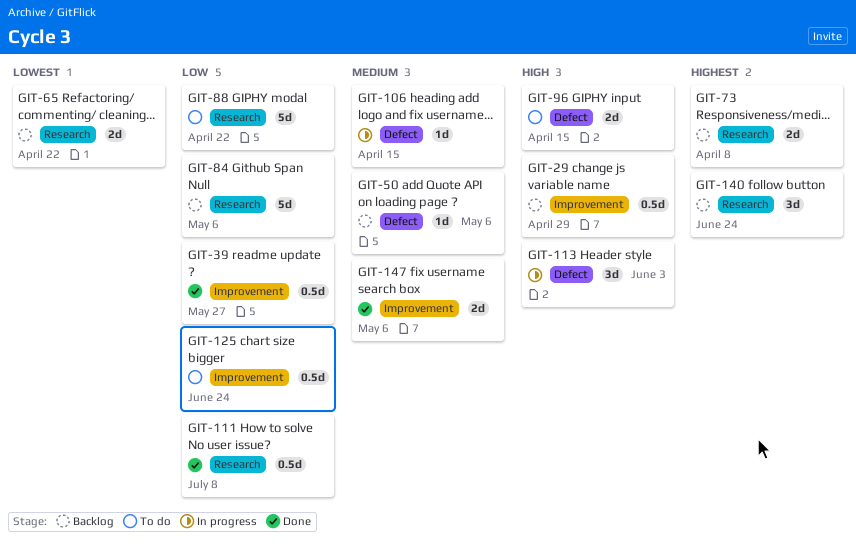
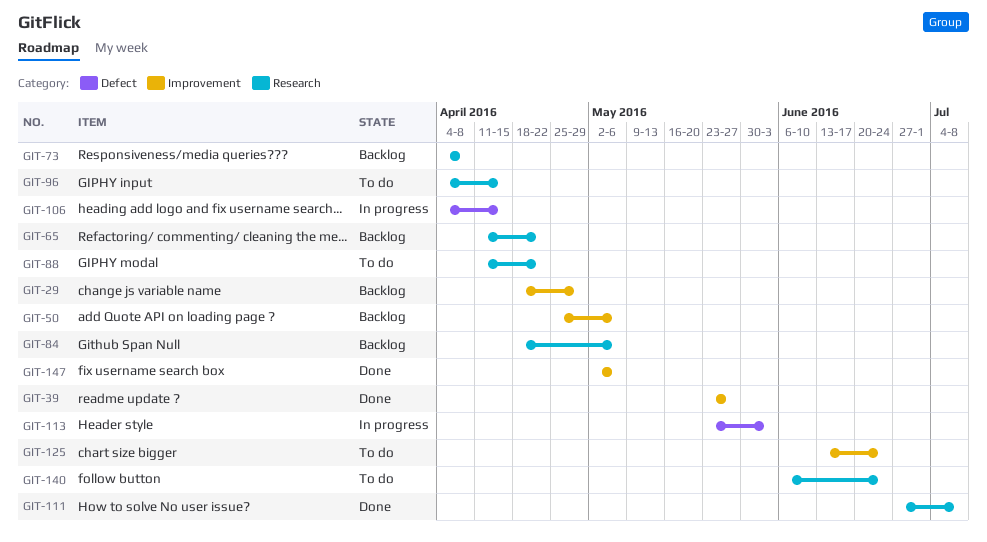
GIT-50, label: Defect -> Improvement
GIT-96, label: Defect -> Research
GIT-140, status: Backlog -> To do

